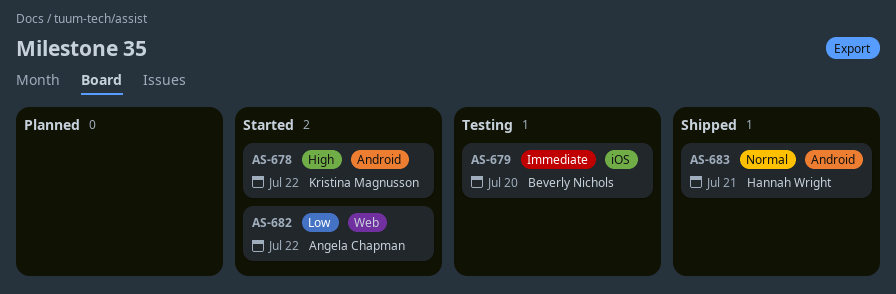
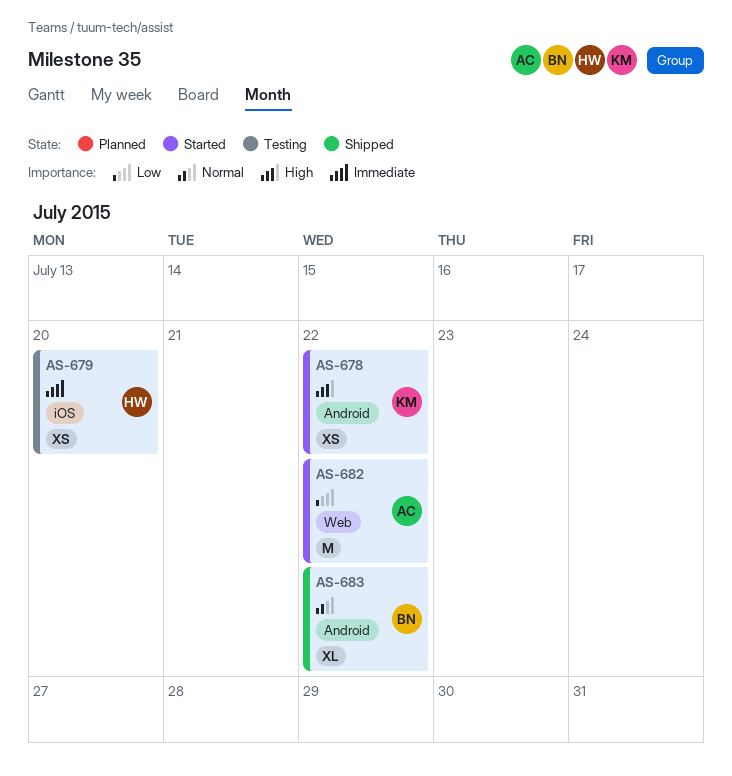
AS-679, owner: Beverly Nichols -> Hannah Wright
AS-683, owner: Hannah Wright -> Beverly Nichols
AS-683, due: Jul 21 -> Jul 22

